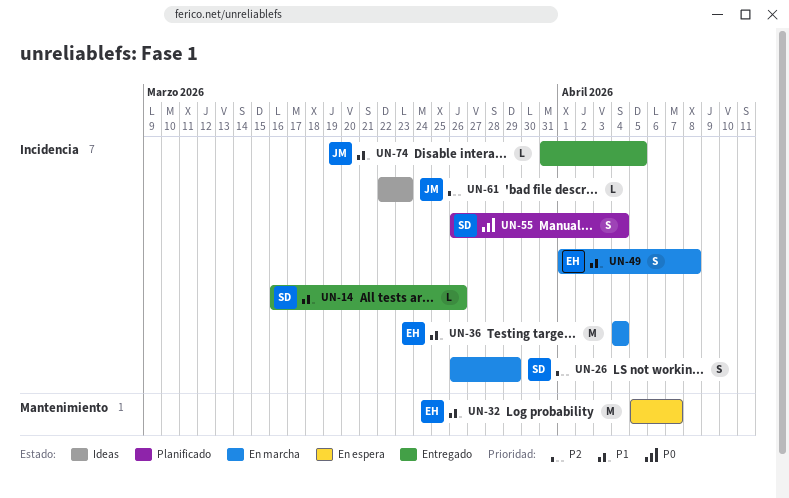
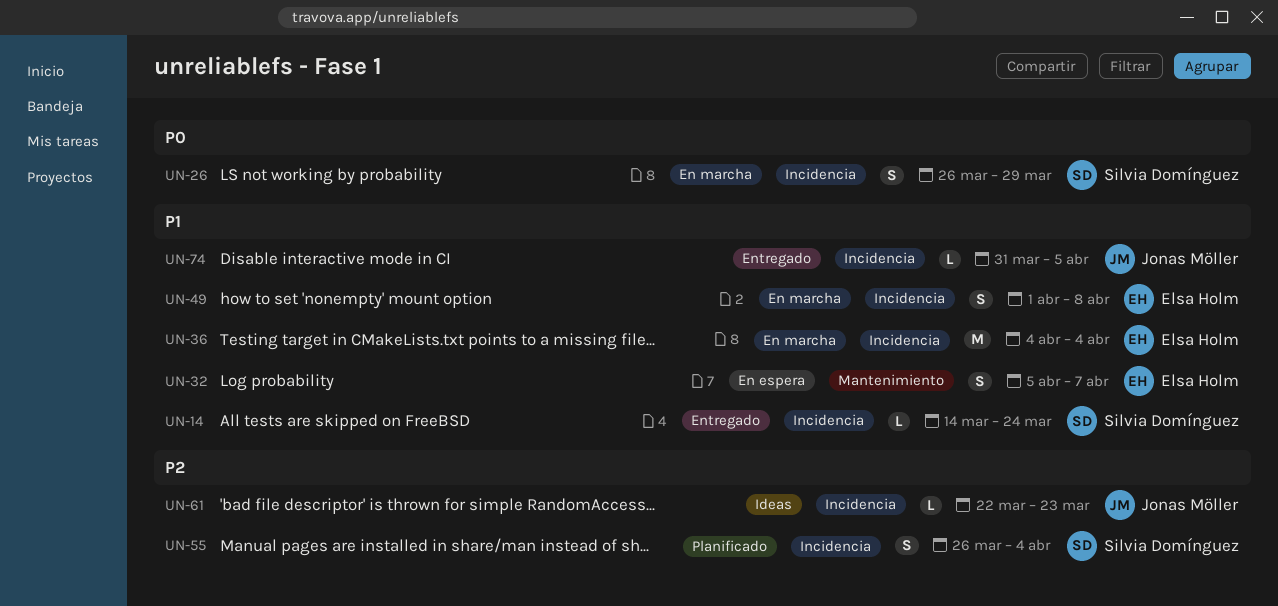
UN-14, start: Mar 16 -> Mar 14
UN-14, due: Mar 26 -> Mar 24
UN-26, priority: P2 -> P0
UN-32, estimate: M -> S
UN-55, priority: P0 -> P2

